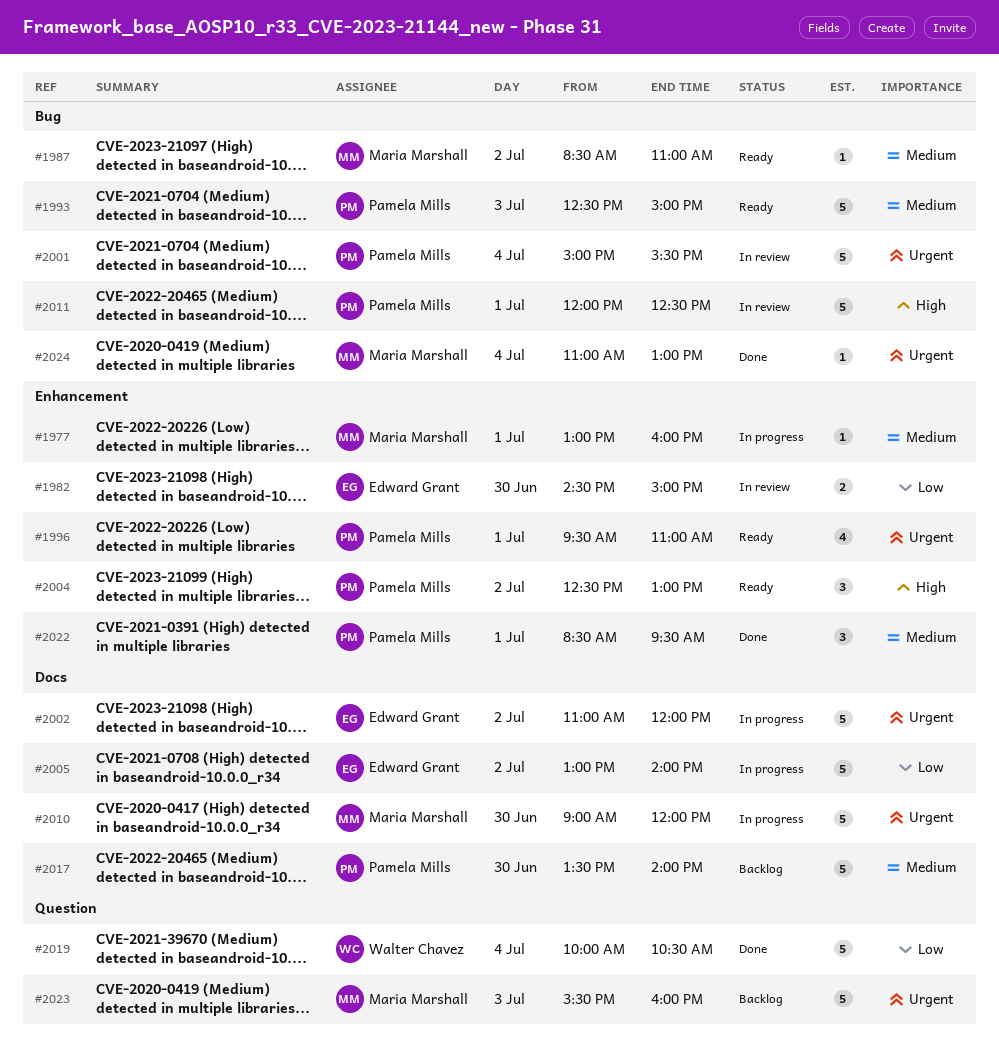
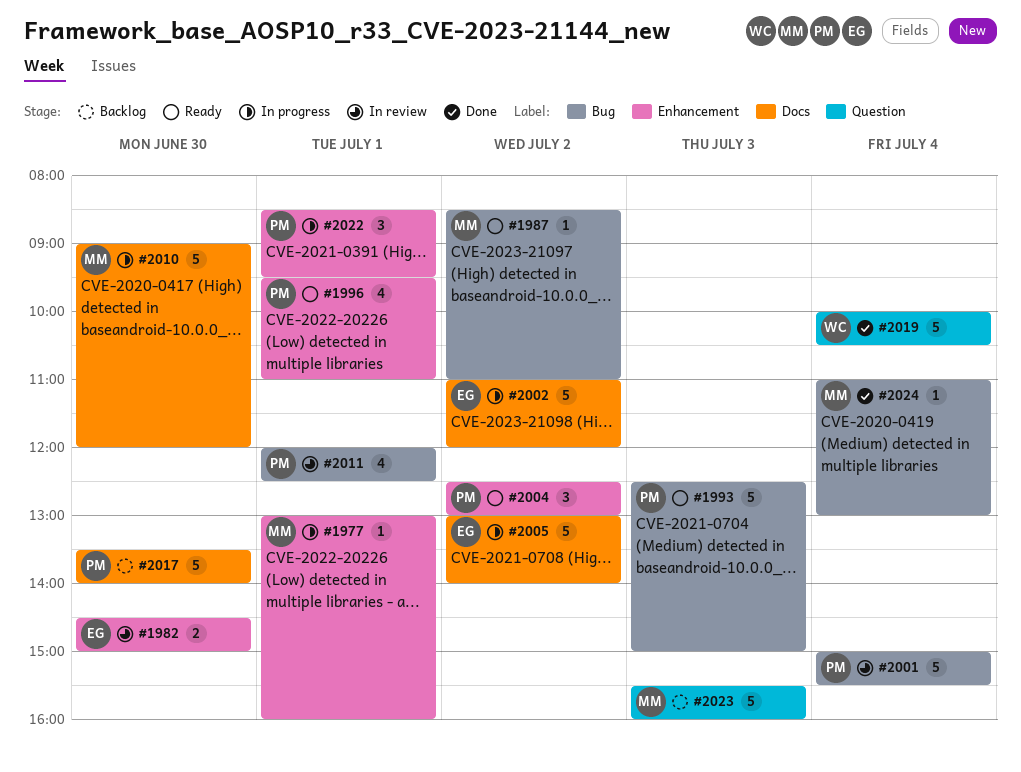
#2011, estimate: 5 -> 4
#2022, status: Done -> In progress

